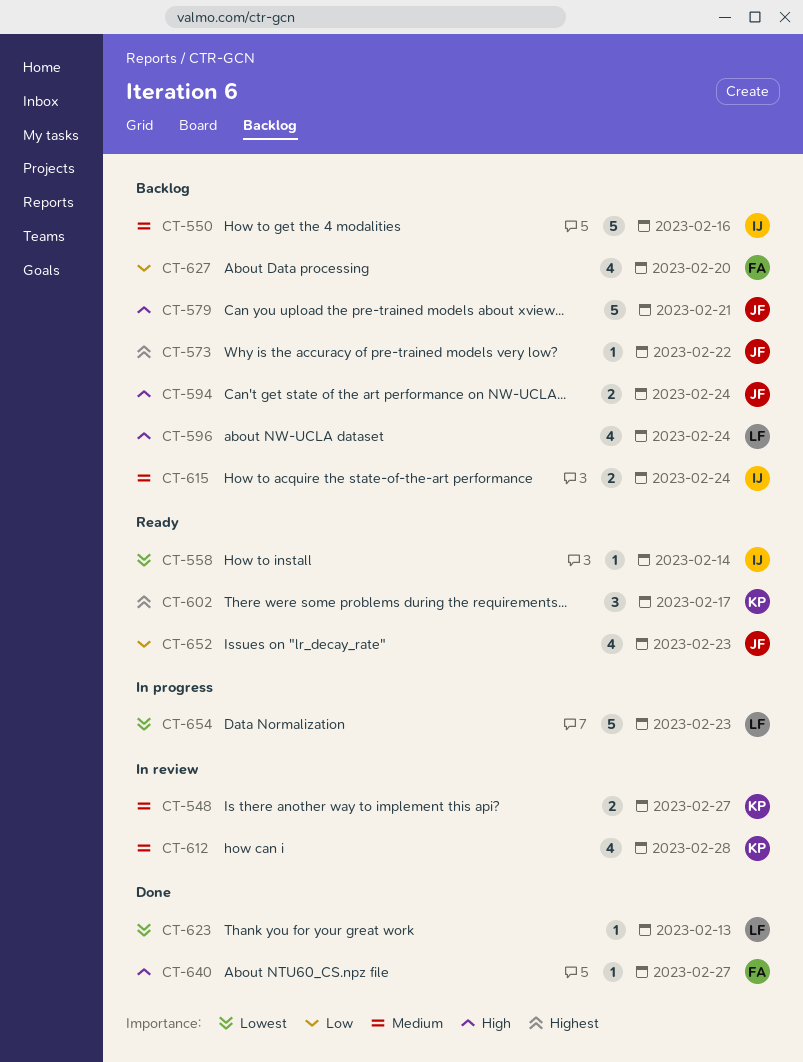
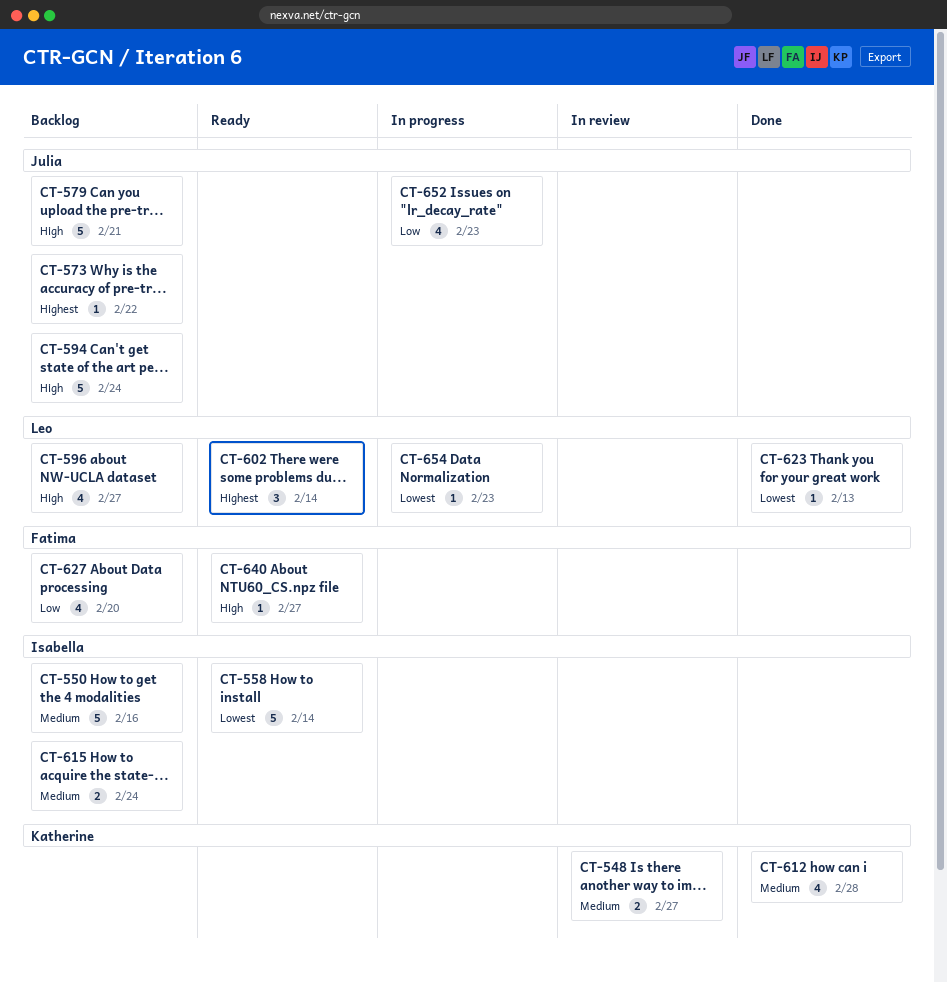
CT-558, estimate: 1 -> 5
CT-594, estimate: 2 -> 5
CT-596, due: Feb 24 -> Feb 27
CT-602, owner: Katherine -> Leo
CT-602, due: Feb 17 -> Feb 14
CT-612, status: In review -> Done
CT-640, status: Done -> Ready
CT-652, status: Ready -> In progress
CT-654, estimate: 5 -> 1

